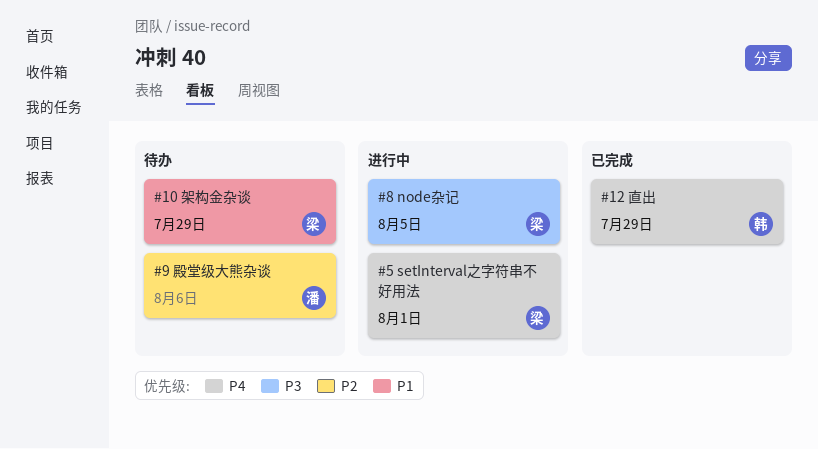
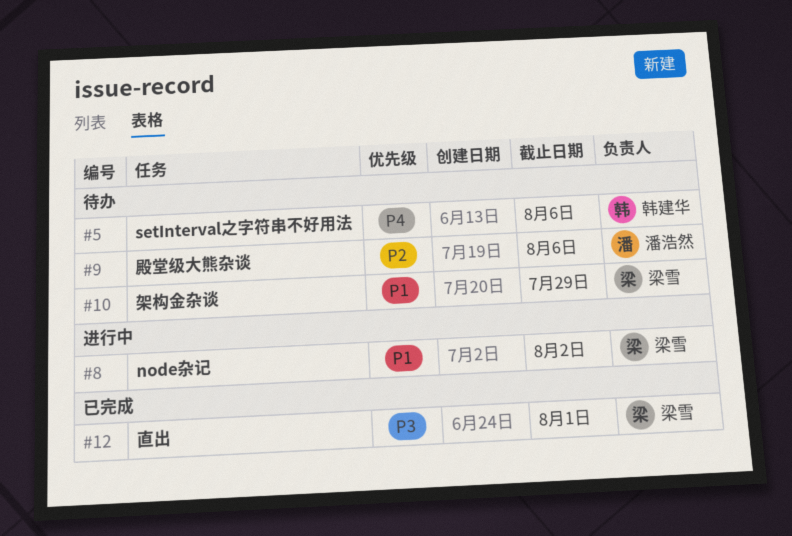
#5, status: 进行中 -> 待办
#5, owner: 梁雪 -> 韩建华
#5, due: Aug 1 -> Aug 6
#8, priority: P3 -> P1
#8, due: Aug 5 -> Aug 2
#12, owner: 韩建华 -> 梁雪
#12, priority: P4 -> P3
#12, due: Jul 29 -> Aug 1

